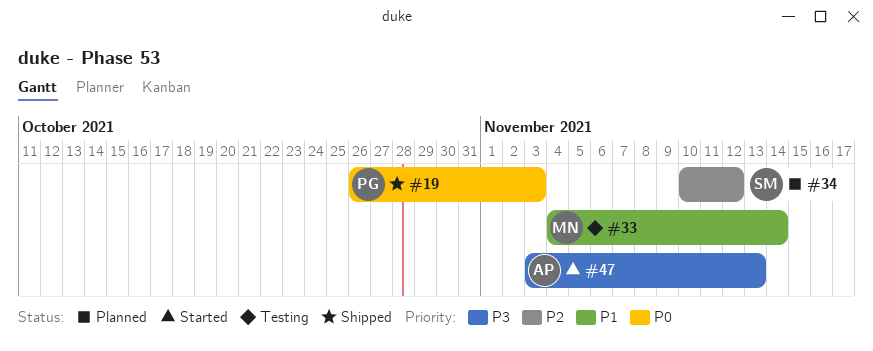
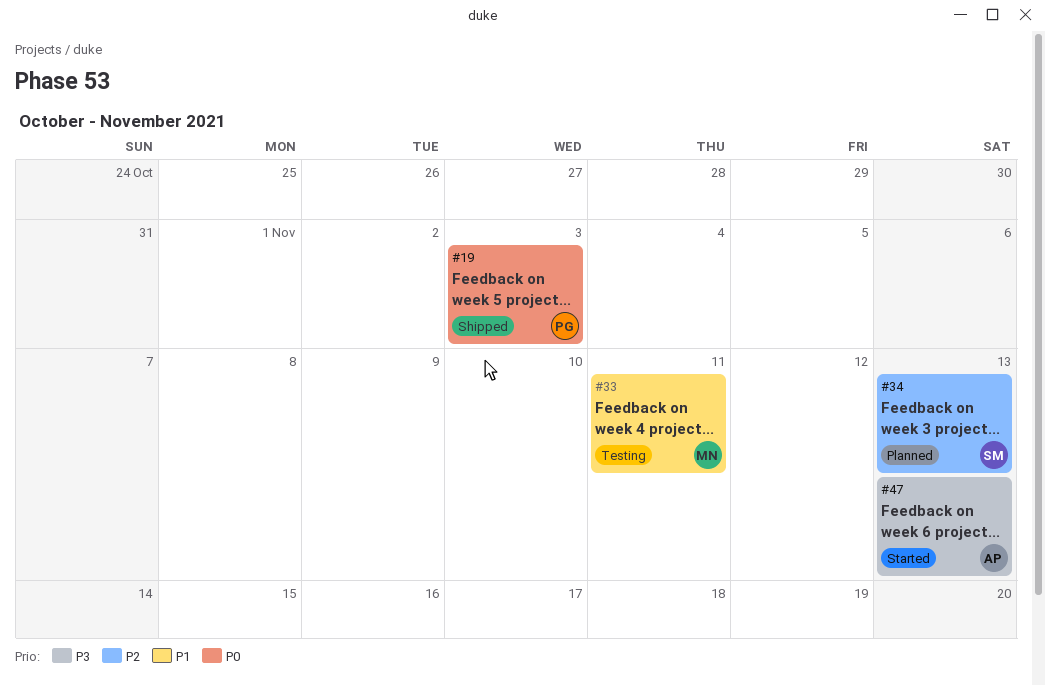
#33, due: Nov 14 -> Nov 11
#34, due: Nov 12 -> Nov 13

